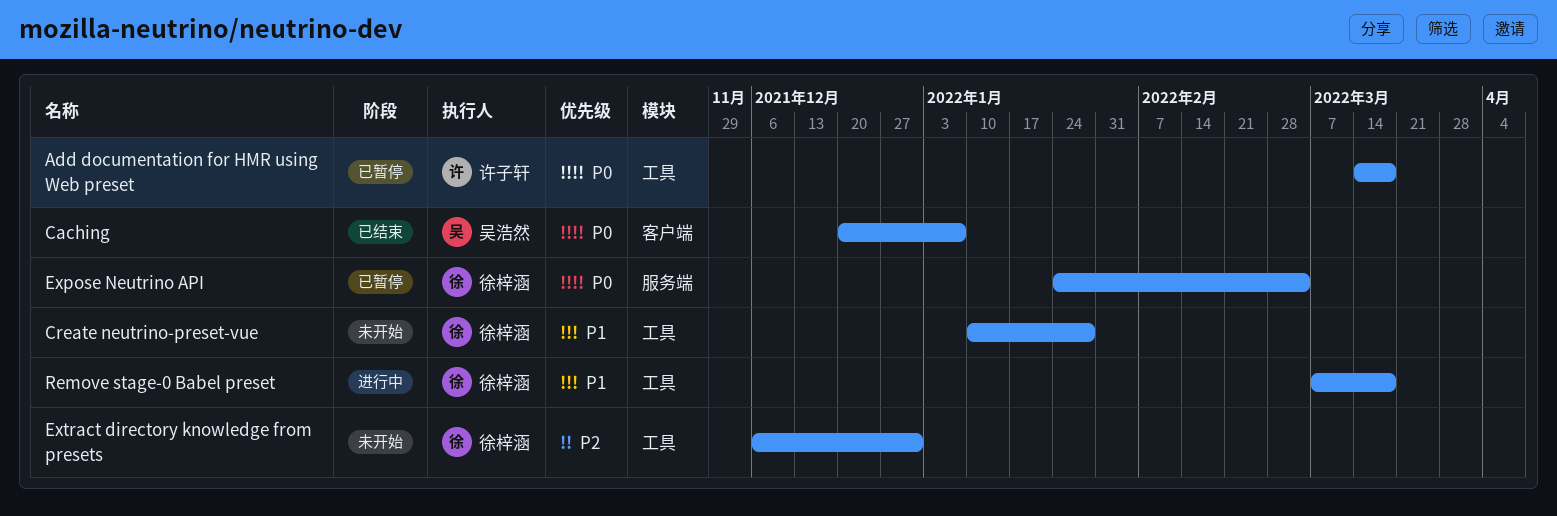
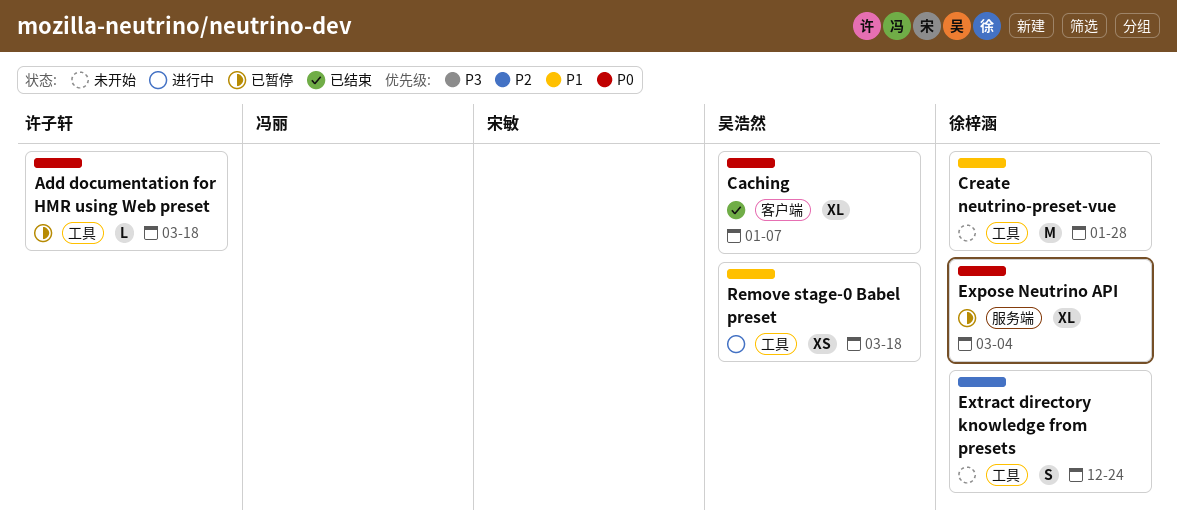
Extract directory knowledge from presets, due: Dec 31 -> Dec 24
Remove stage-0 Babel preset, owner: 徐梓涵 -> 吴浩然

